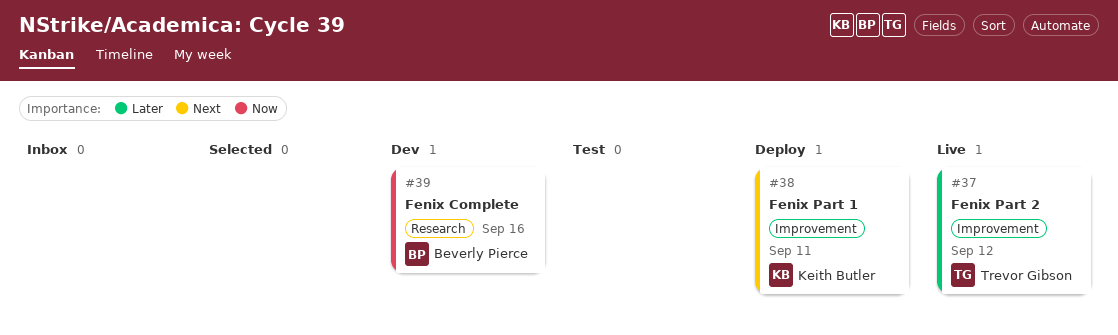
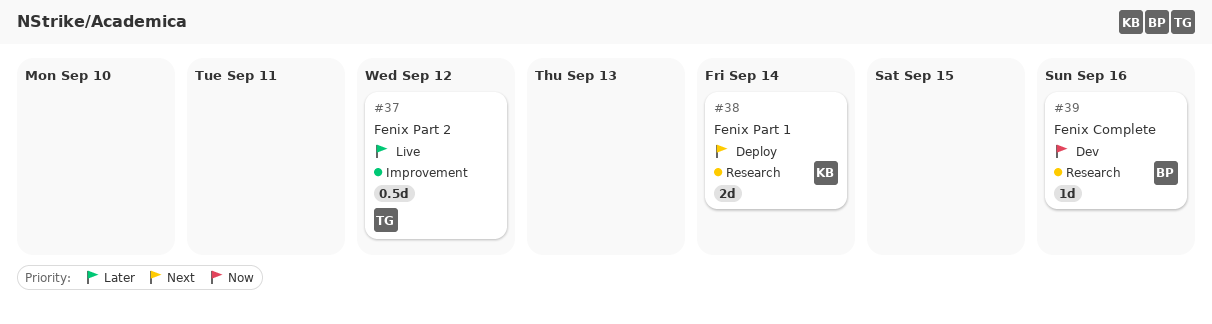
#38, label: Improvement -> Research
#38, due: Sep 11 -> Sep 14

